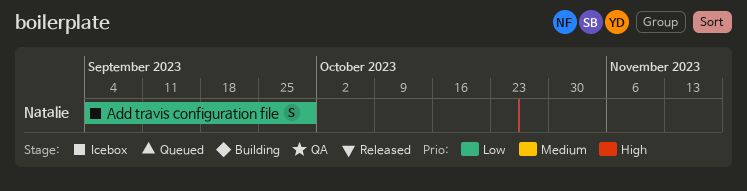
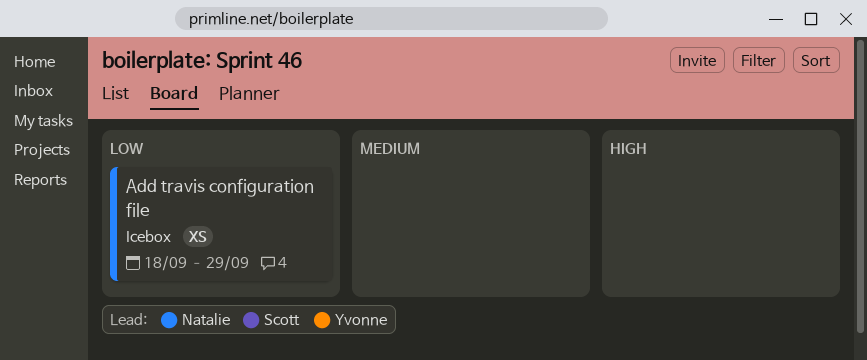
Add travis configuration file, estimate: S -> XS
Add travis configuration file, start: Sep 4 -> Sep 18

